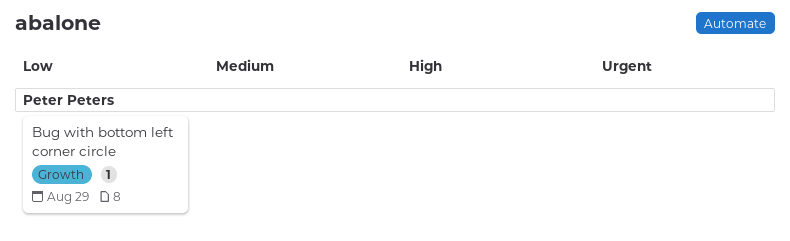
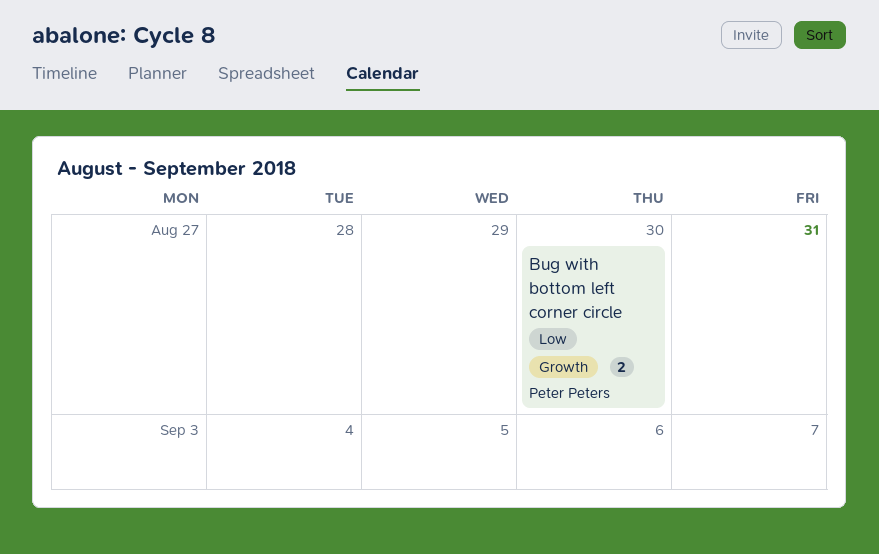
Bug with bottom left corner circle, estimate: 1 -> 2
Bug with bottom left corner circle, due: Aug 29 -> Aug 30

